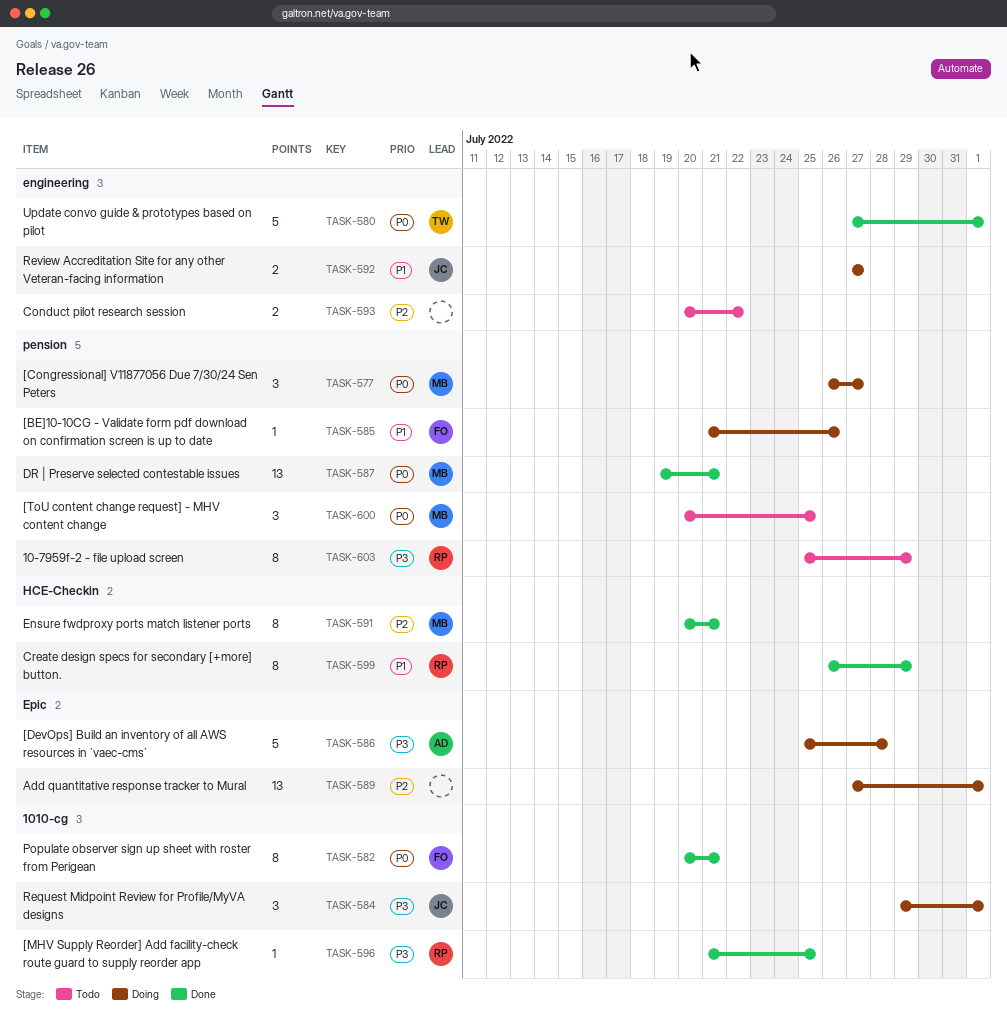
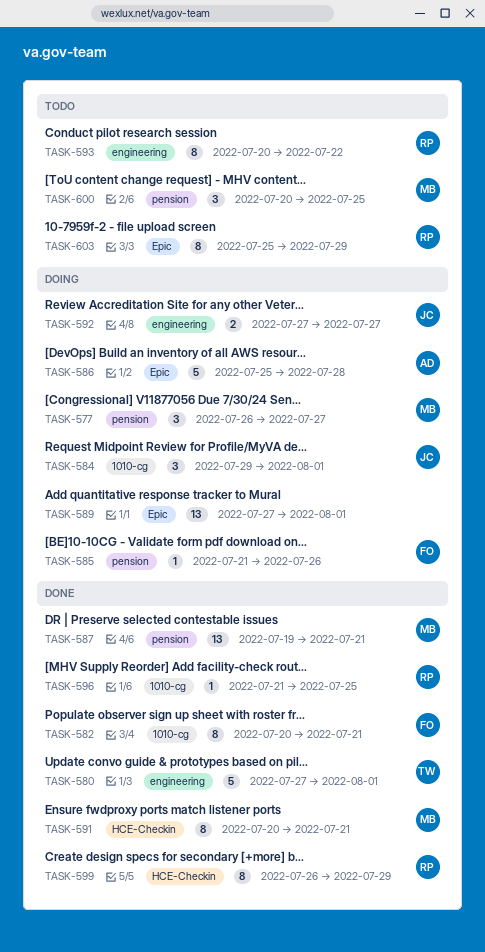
TASK-593, owner: none -> RP
TASK-593, estimate: 2 -> 8
TASK-603, label: pension -> Epic

